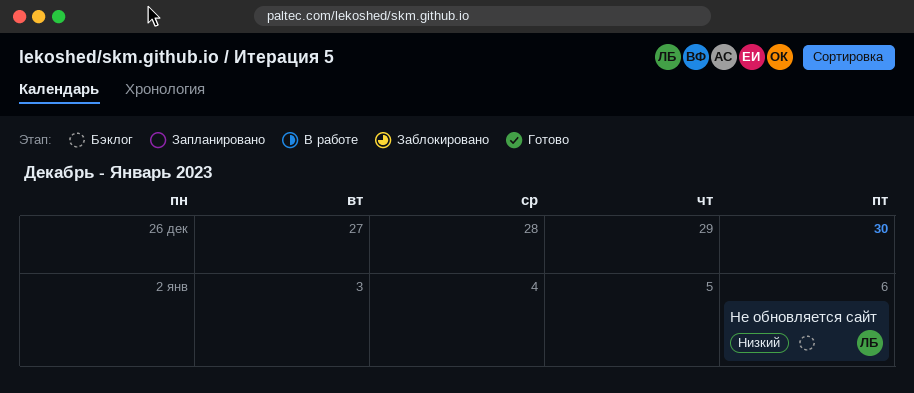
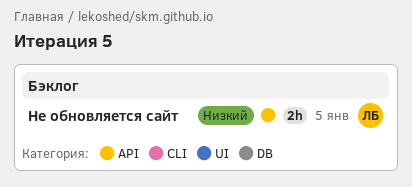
Не обновляется сайт, due: Jan 6 -> Jan 5

